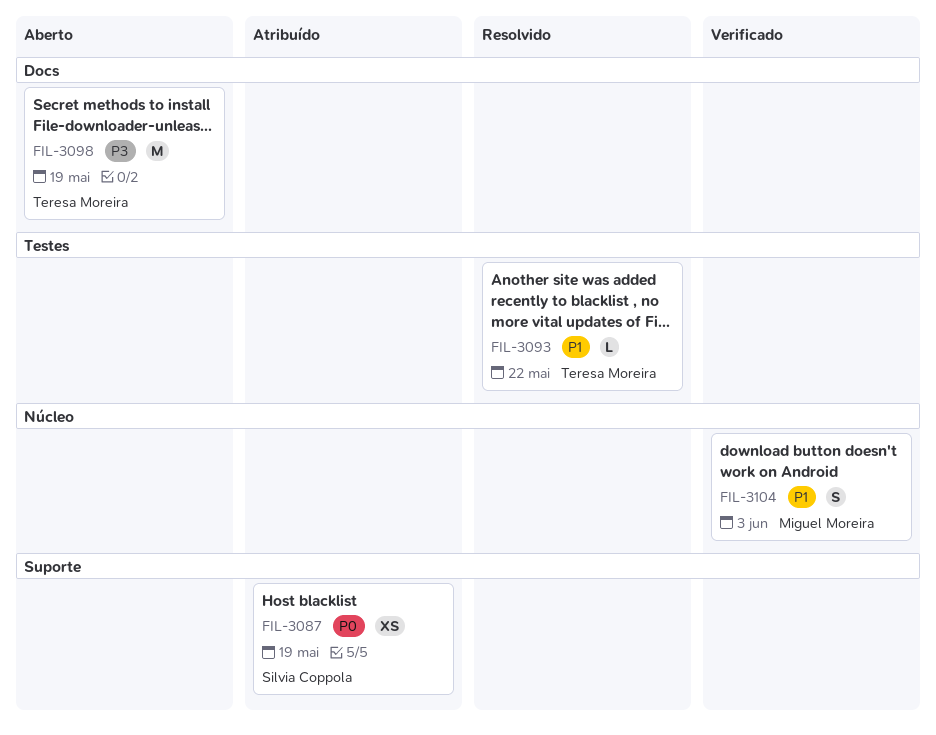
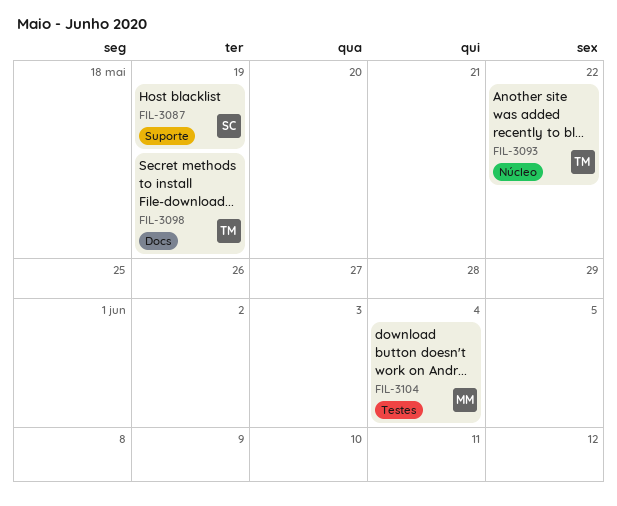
FIL-3093, label: Testes -> Núcleo
FIL-3104, label: Núcleo -> Testes
FIL-3104, due: Jun 3 -> Jun 4

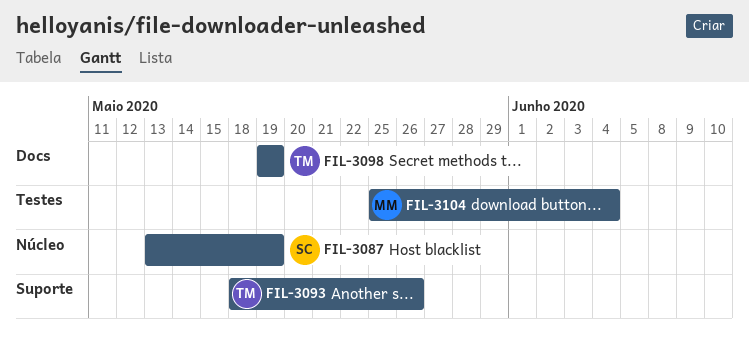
FIL-3087, label: Suporte -> Núcleo
FIL-3093, label: Núcleo -> Suporte
FIL-3093, due: May 22 -> May 26

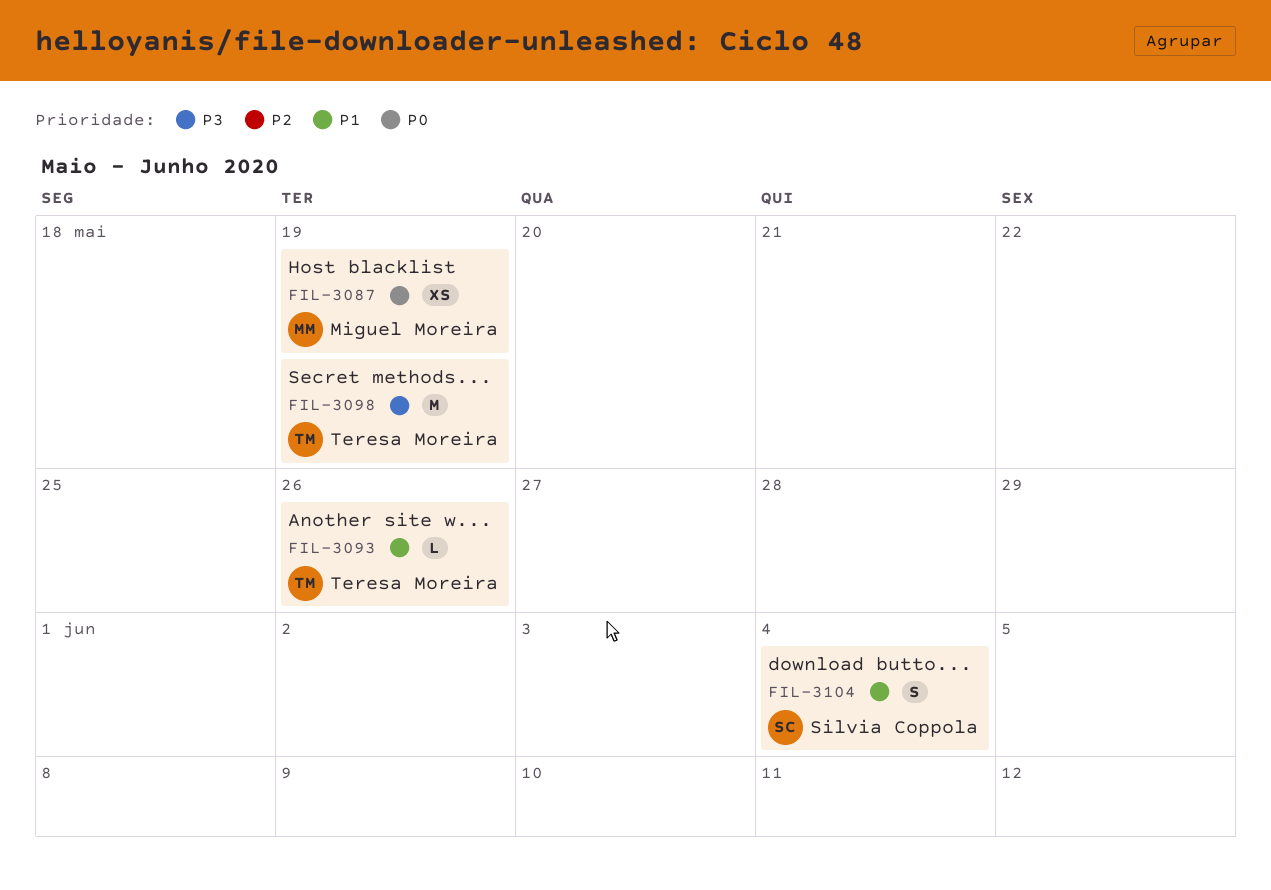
FIL-3087, owner: Silvia Coppola -> Miguel Moreira
FIL-3104, owner: Miguel Moreira -> Silvia Coppola

